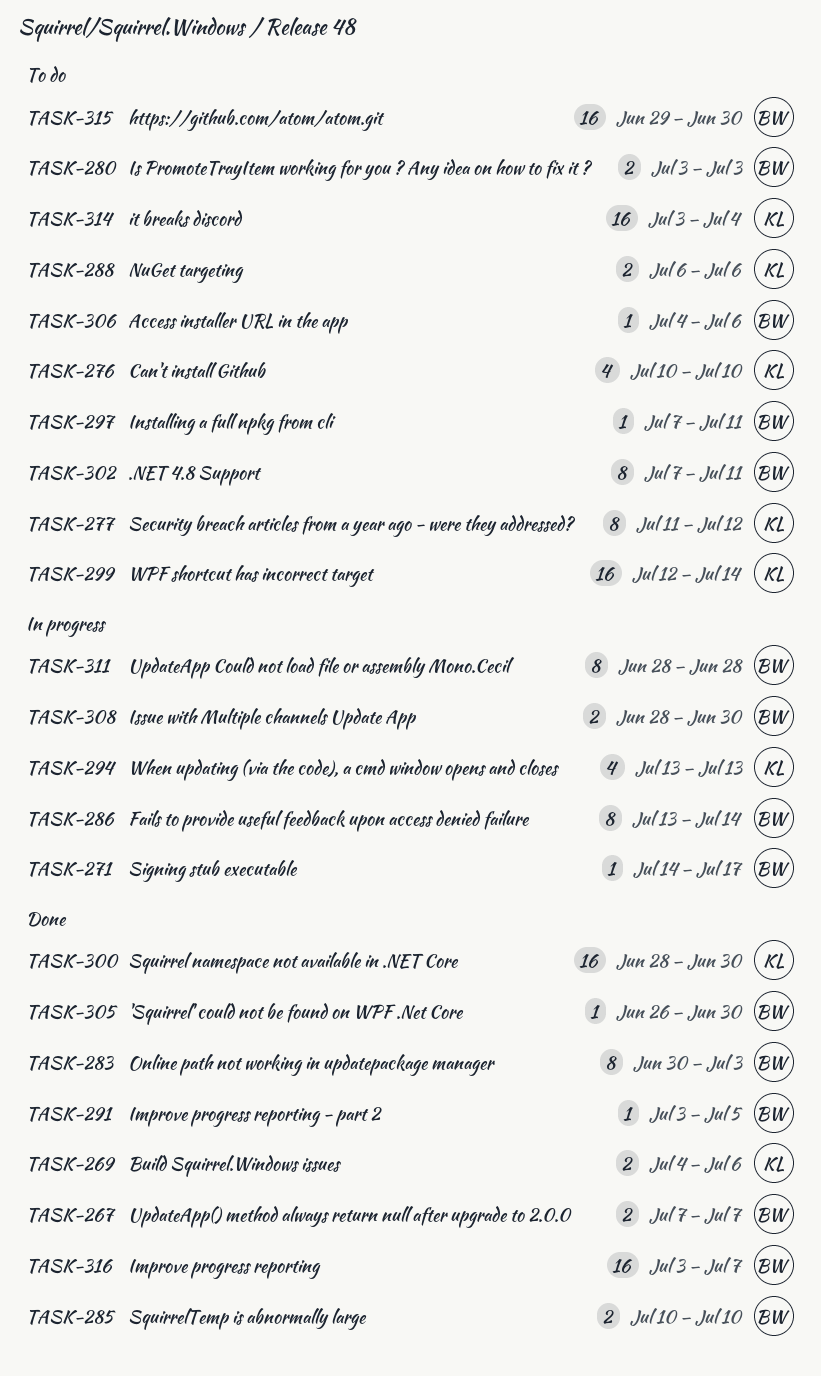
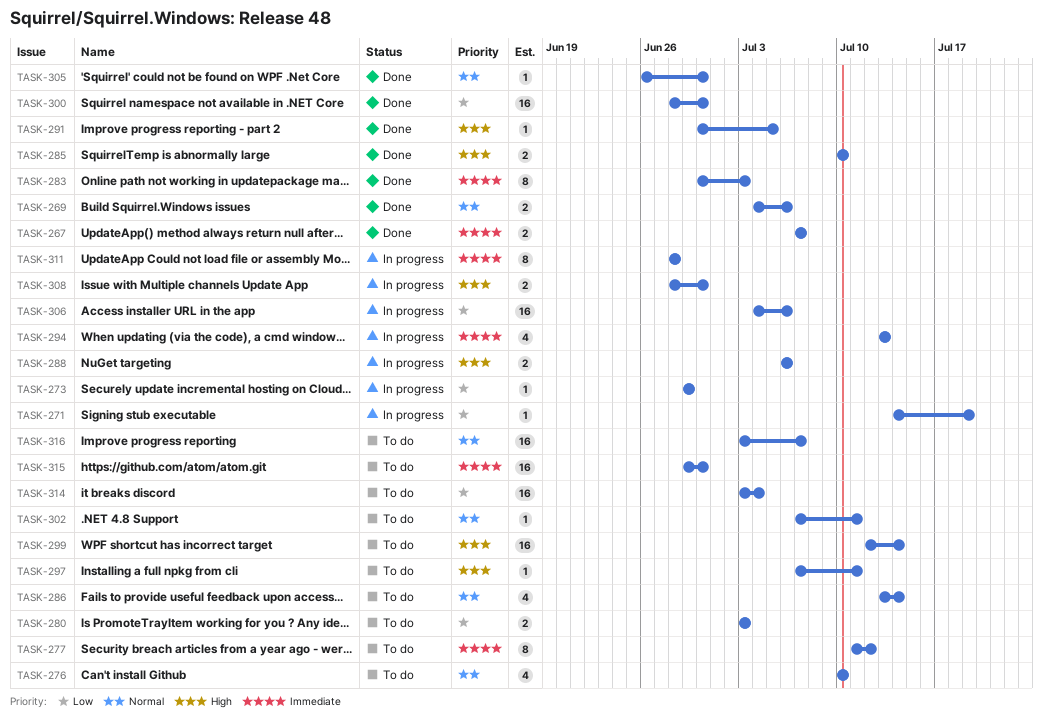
TASK-271, due: Jul 17 -> Jul 19
TASK-273: none -> present
TASK-286, status: In progress -> To do
TASK-286, estimate: 8 -> 4
TASK-288, status: To do -> In progress
TASK-291, start: Jul 3 -> Jun 30
TASK-302, estimate: 8 -> 1
TASK-306, status: To do -> In progress
TASK-306, estimate: 1 -> 16
TASK-316, status: Done -> To do

